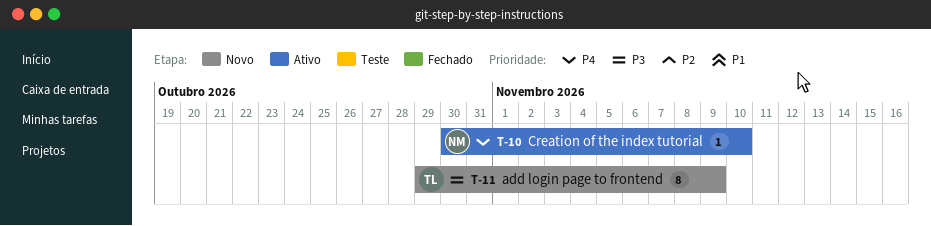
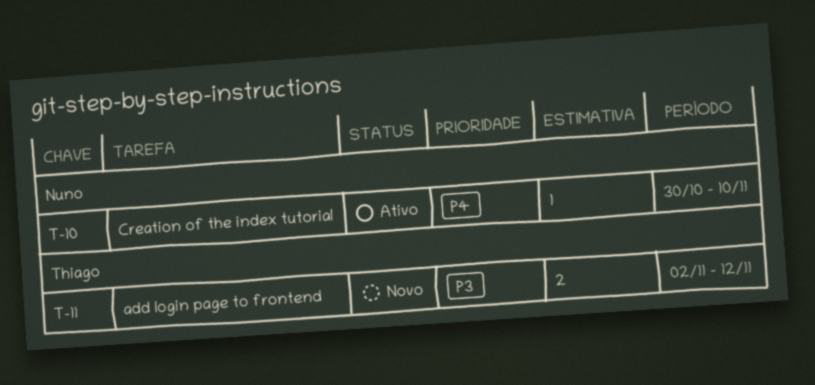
T-11, estimate: 8 -> 2
T-11, start: Oct 29 -> Nov 2
T-11, due: Nov 9 -> Nov 12

